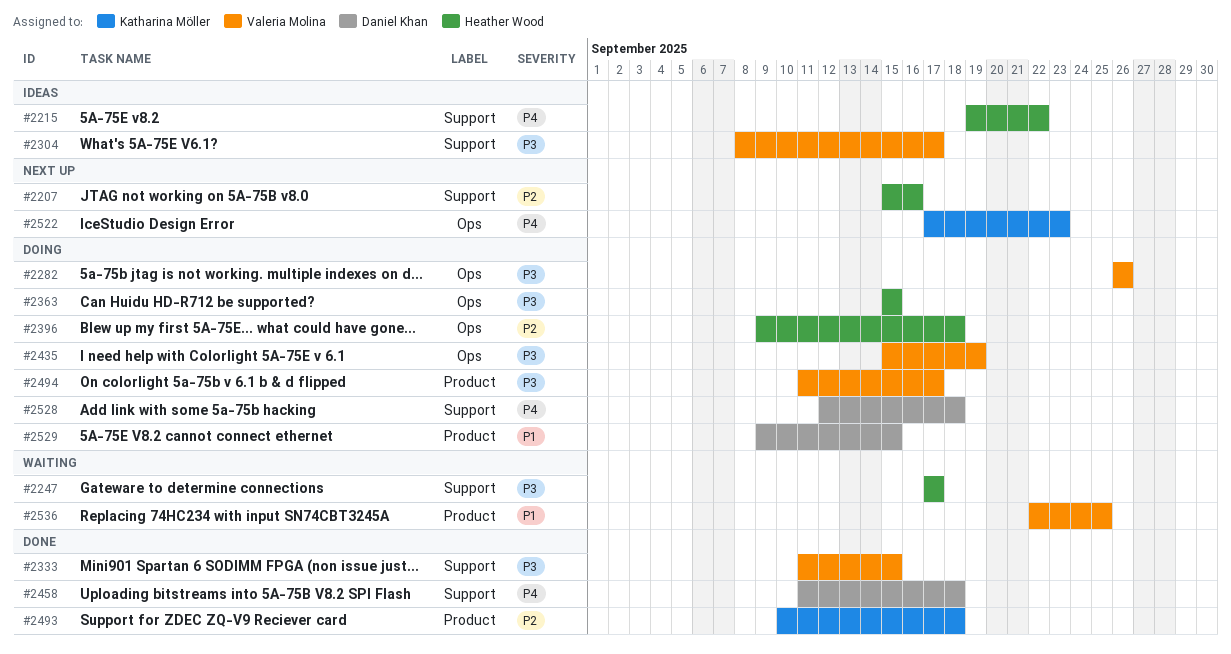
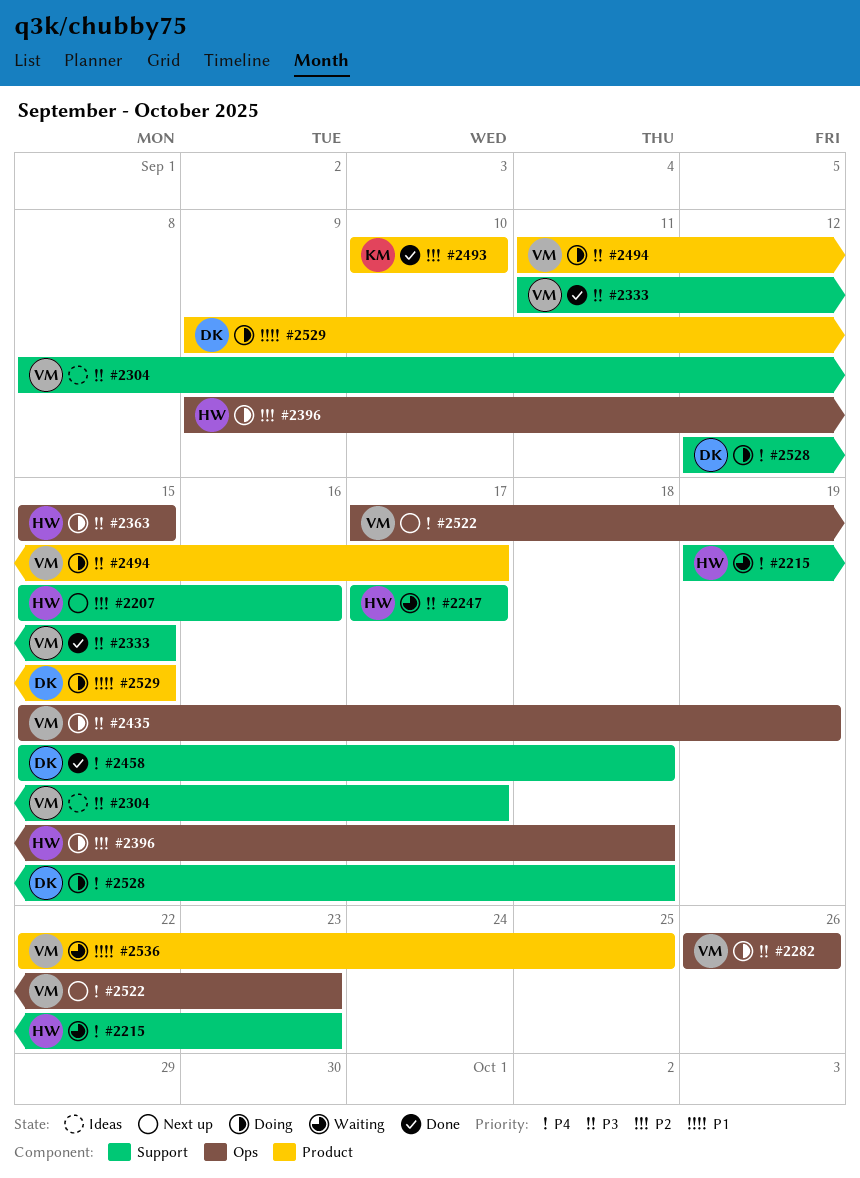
#2215, status: Ideas -> Waiting
#2215, due: Sep 22 -> Sep 23
#2458, start: Sep 11 -> Sep 15
#2493, due: Sep 18 -> Sep 10
#2522, owner: Katharina Möller -> Valeria Molina

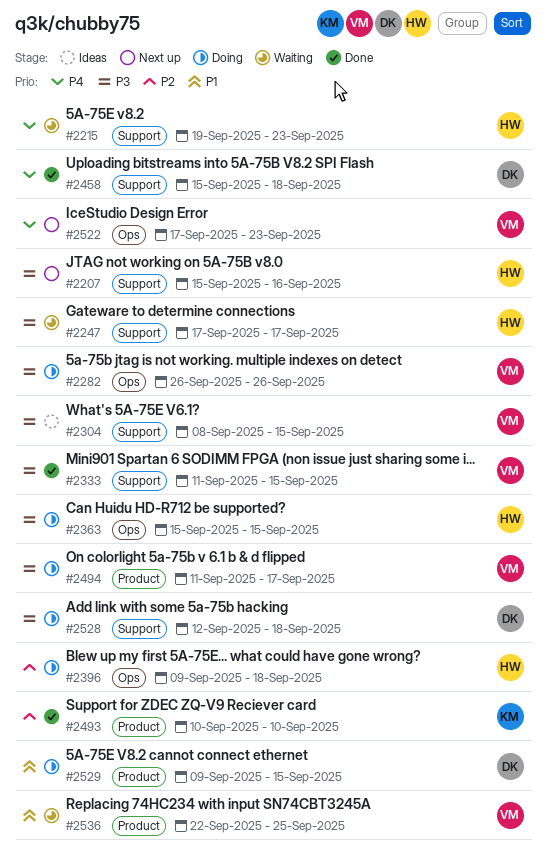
#2207, priority: P2 -> P3
#2304, due: Sep 17 -> Sep 15
#2435: present -> none
#2528, priority: P4 -> P3

